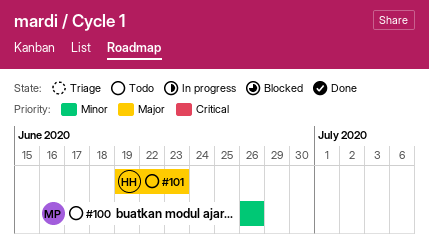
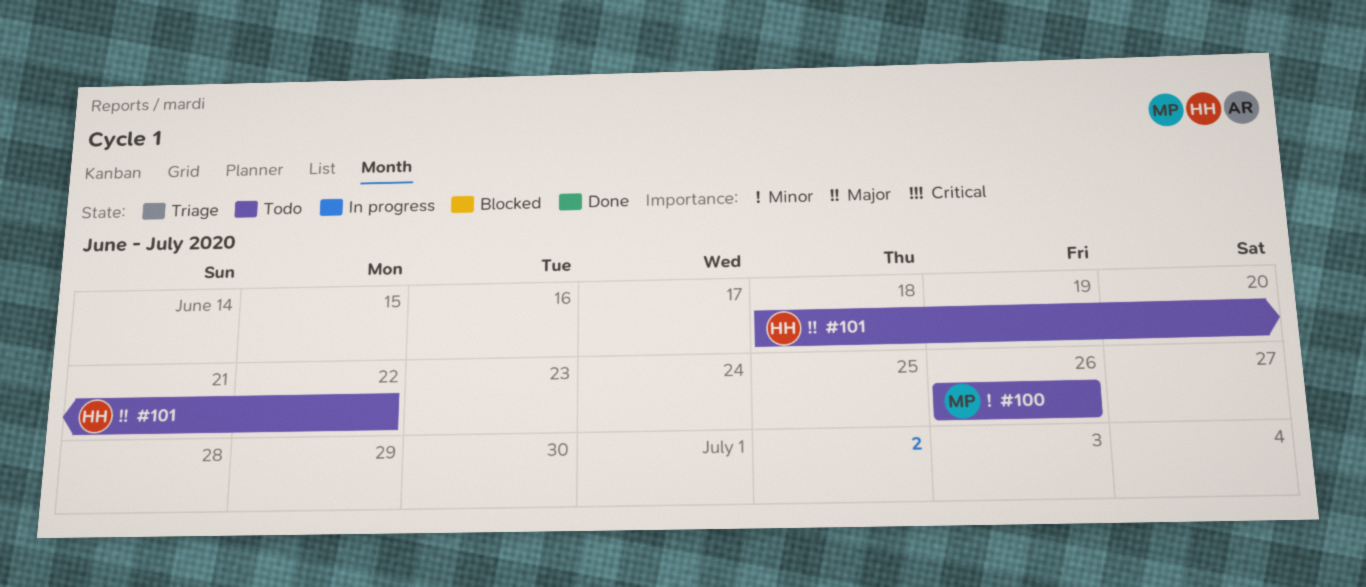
#101, start: Jun 19 -> Jun 18
#101, due: Jun 23 -> Jun 22

